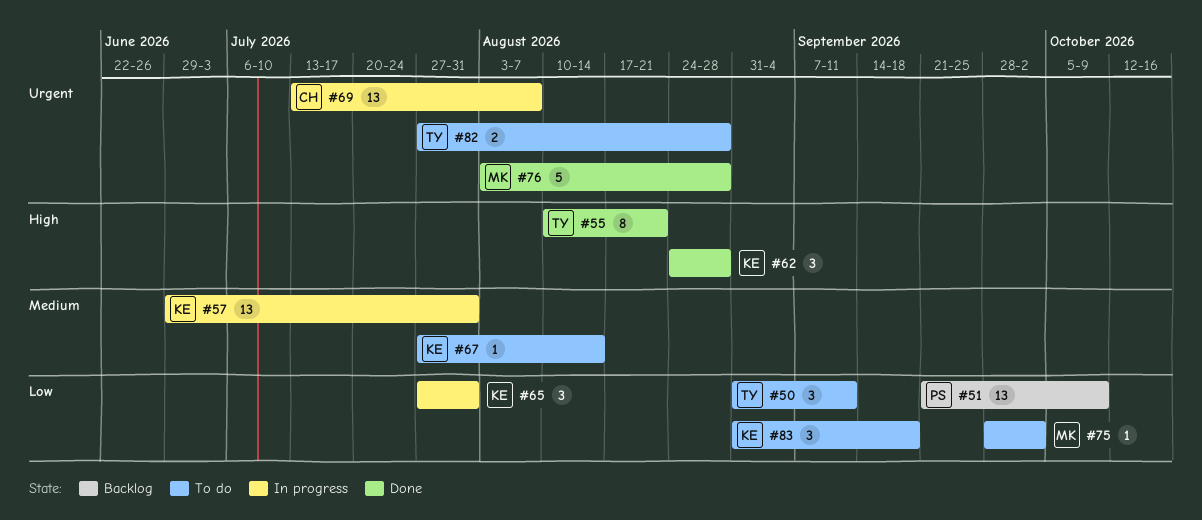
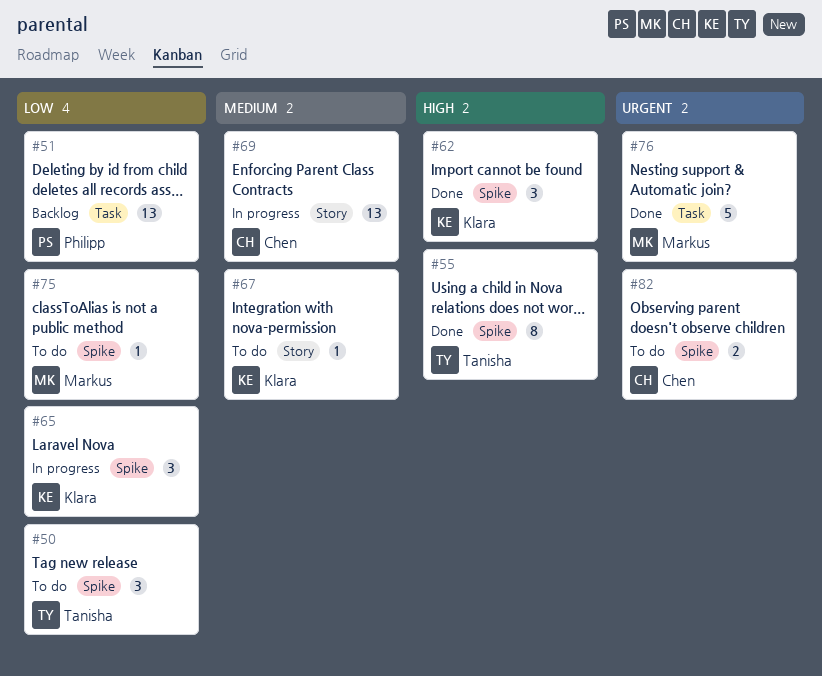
#57: present -> none
#69, priority: Urgent -> Medium
#82, owner: Tanisha -> Chen
#83: present -> none

